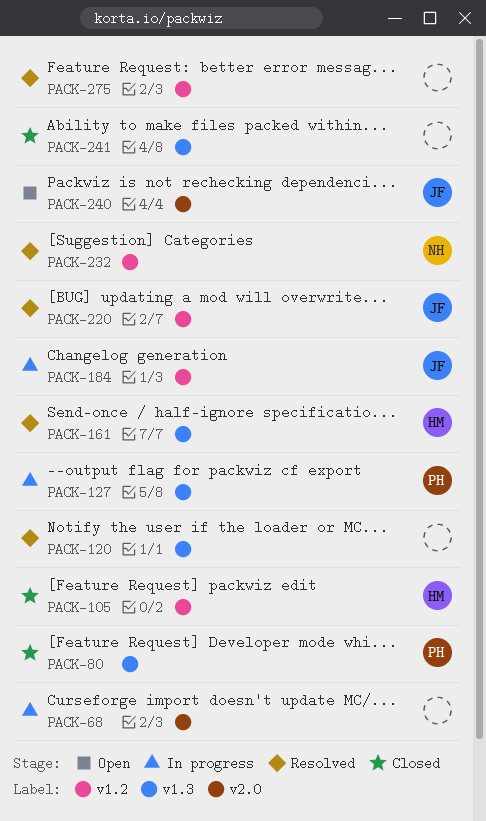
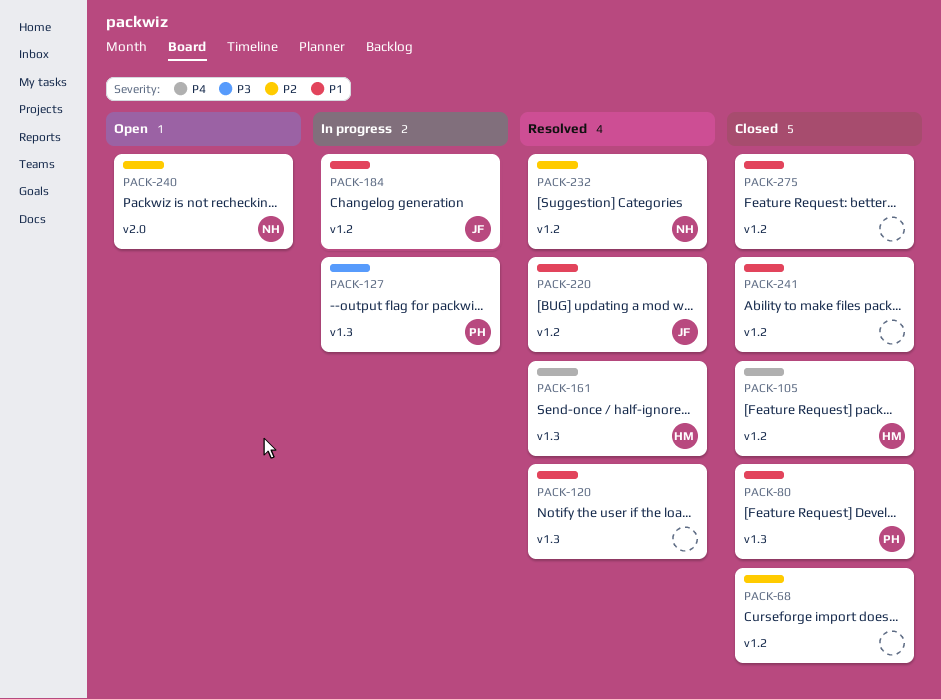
PACK-68, status: In progress -> Closed
PACK-68, label: v2.0 -> v1.2
PACK-240, owner: JF -> NH
PACK-241, label: v1.3 -> v1.2
PACK-275, status: Resolved -> Closed

